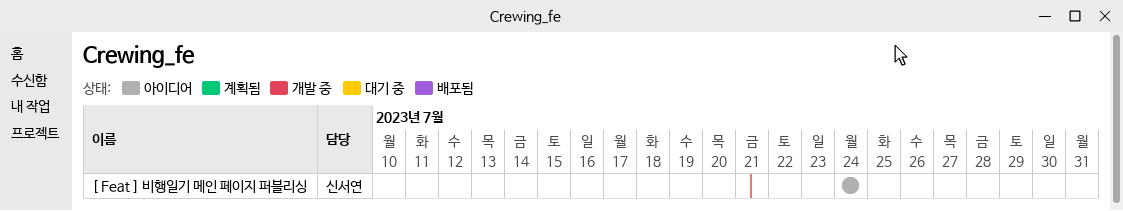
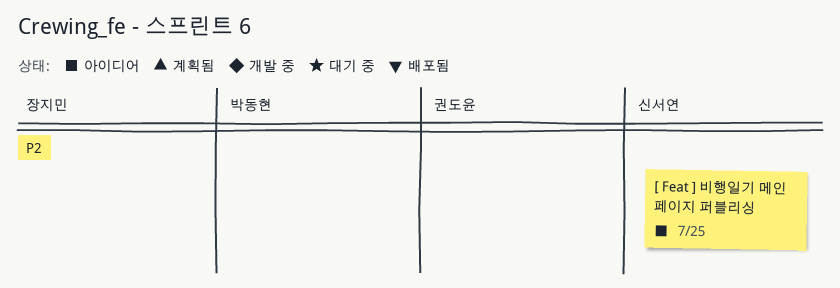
[ Feat ] 비행일기 메인 페이지 퍼블리싱, due: Jul 24 -> Jul 25

